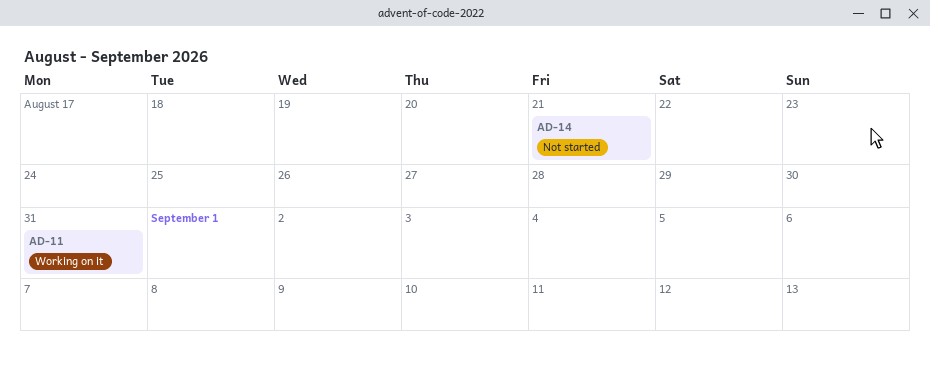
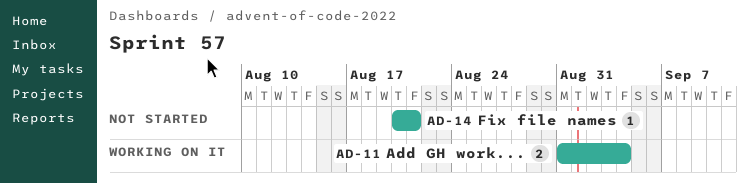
AD-11, due: Aug 31 -> Sep 4

